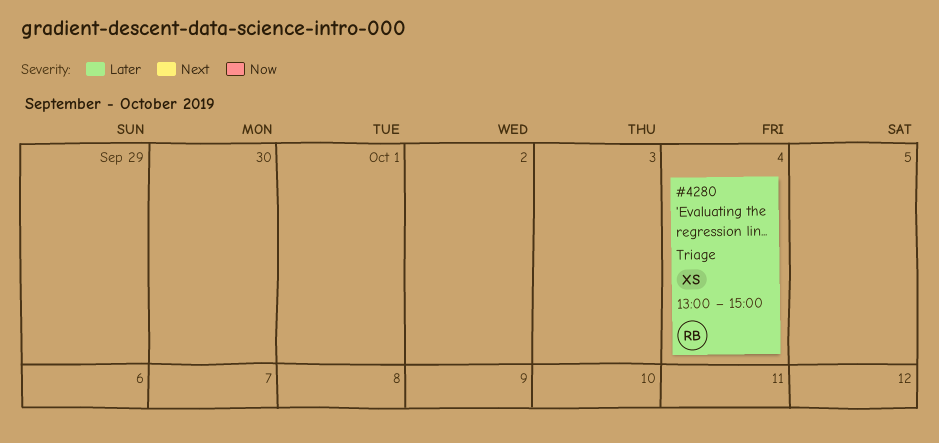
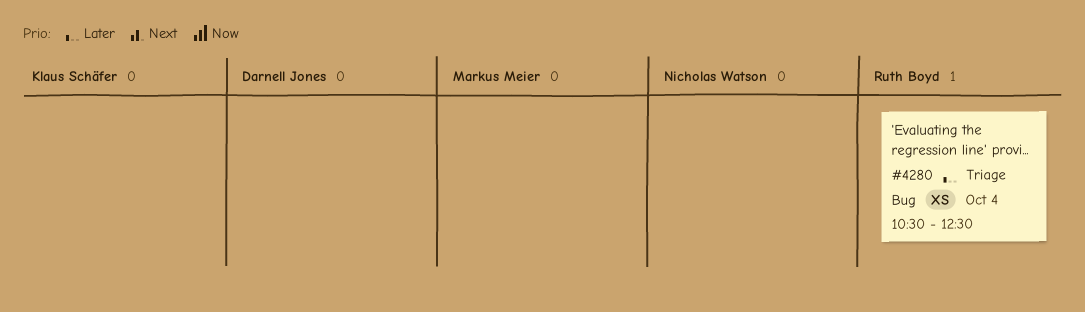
#4280, begins: 13:00 -> 10:30
#4280, ends: 15:00 -> 12:30

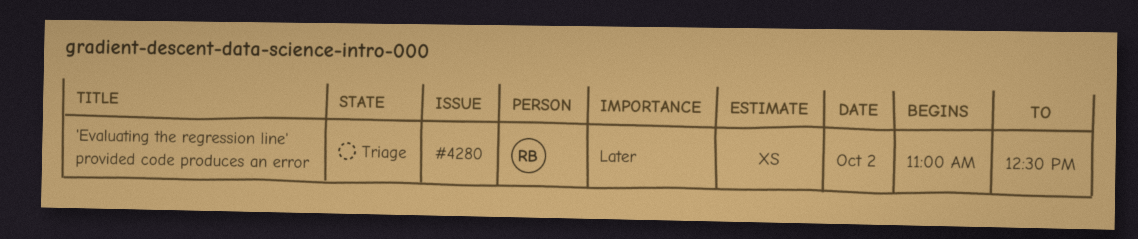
#4280, day: Oct 4 -> Oct 2
#4280, begins: 10:30 -> 11:00

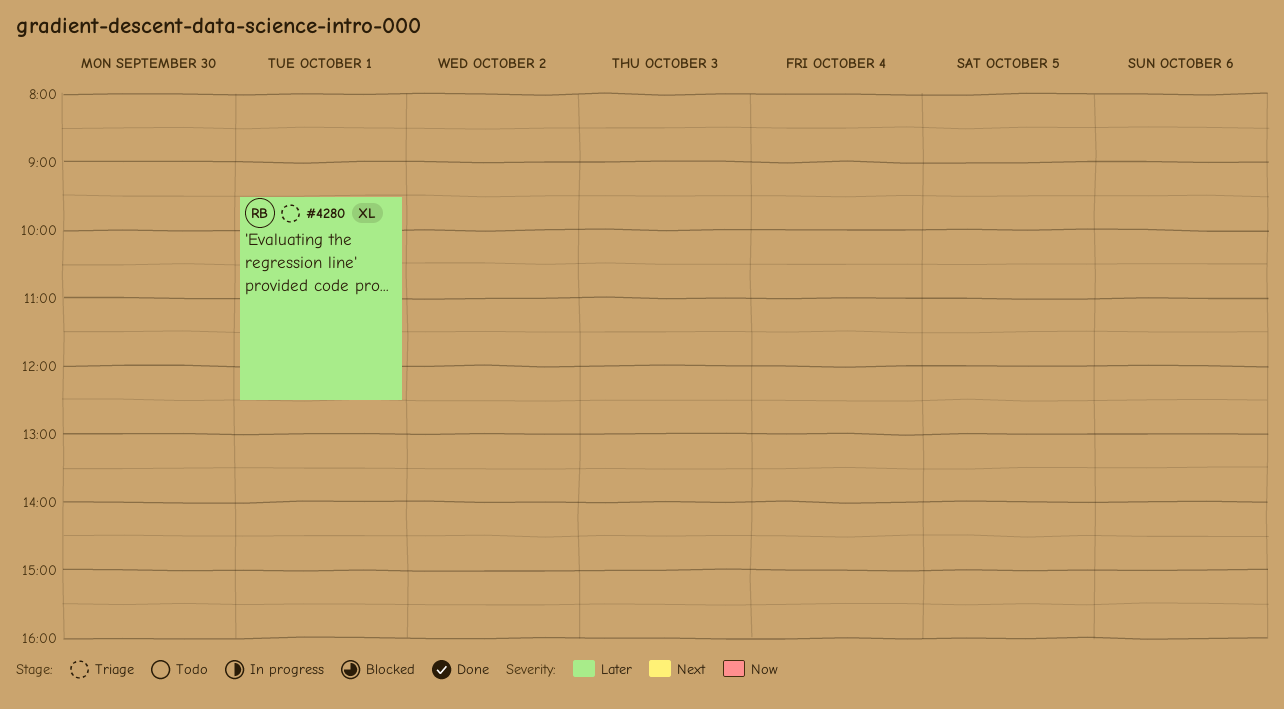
#4280, estimate: XS -> XL
#4280, day: Oct 2 -> Oct 1
#4280, begins: 11:00 -> 09:30

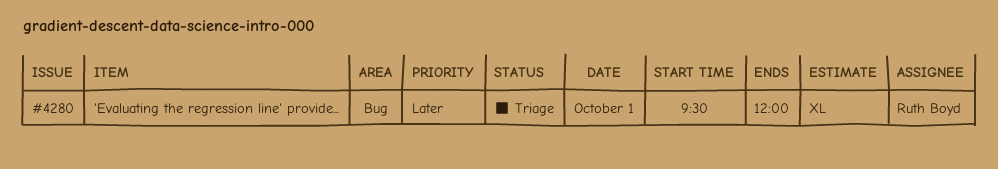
#4280, ends: 12:30 -> 12:00

